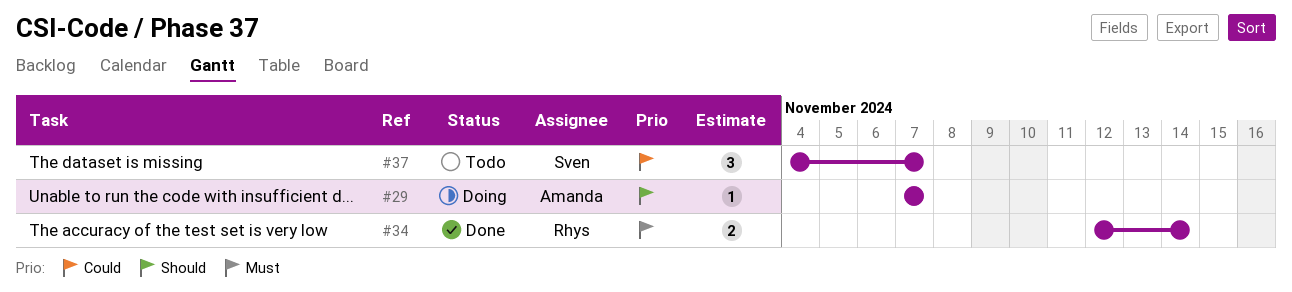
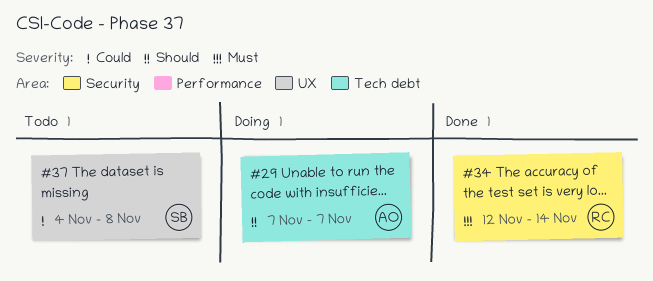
#37, due: Nov 7 -> Nov 8

